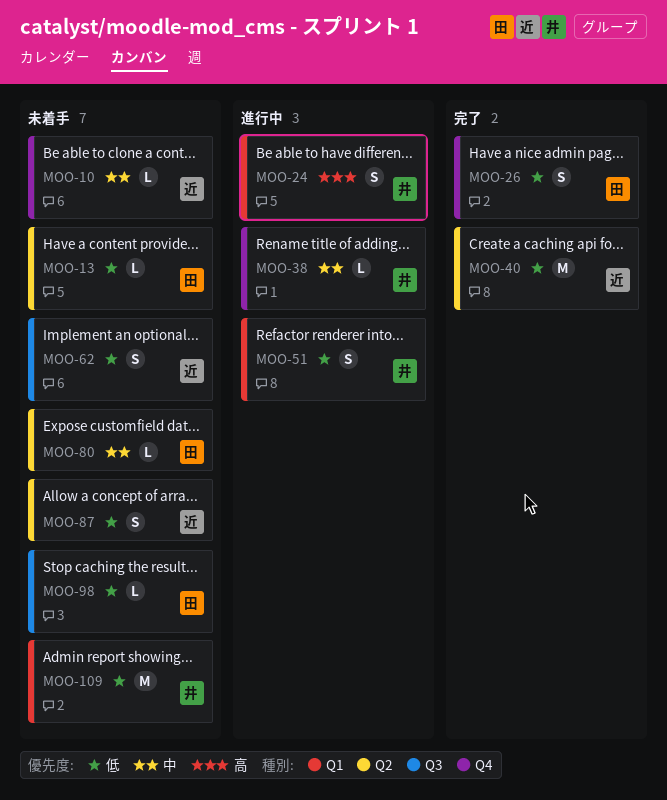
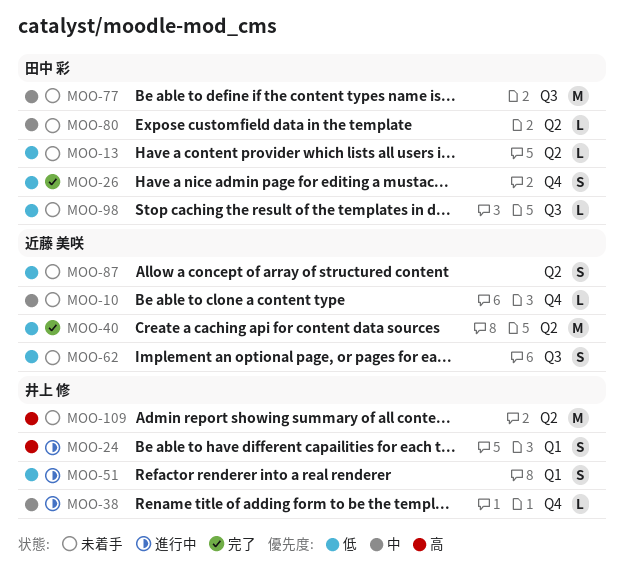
MOO-77: none -> present
MOO-109, priority: 低 -> 高
MOO-109, label: Q1 -> Q2

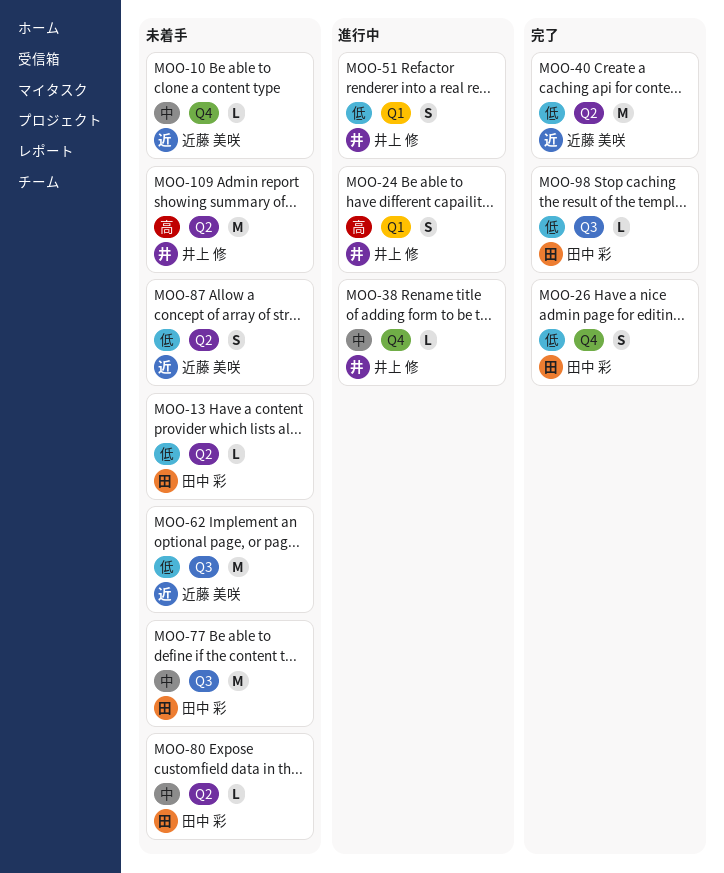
MOO-62, estimate: S -> M
MOO-98, status: 未着手 -> 完了

